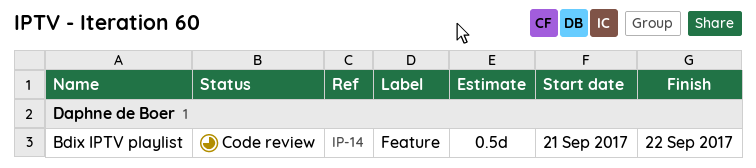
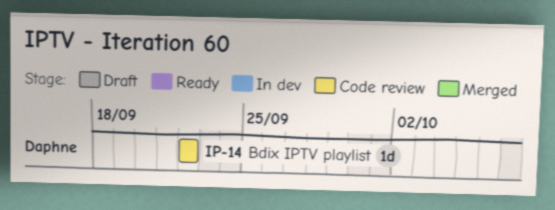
IP-14, estimate: 0.5d -> 1d
IP-14, start: Sep 21 -> Sep 22

